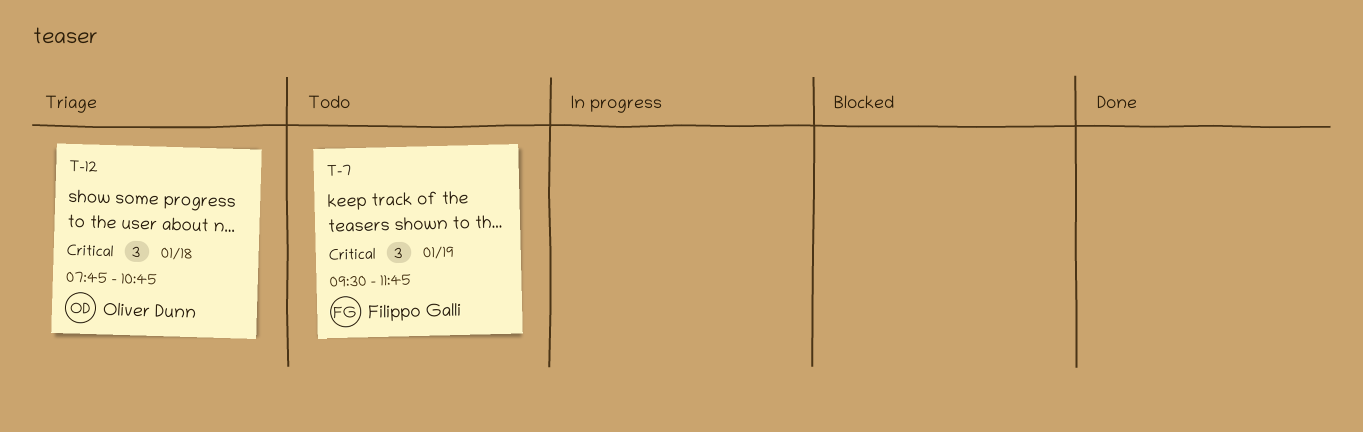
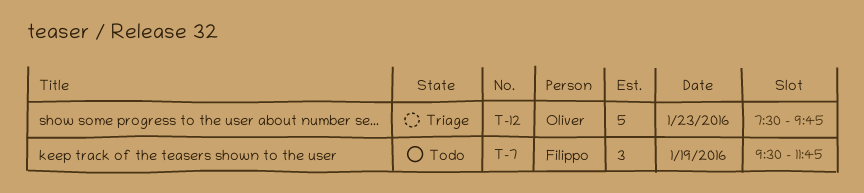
T-12, estimate: 3 -> 5
T-12, day: Jan 18 -> Jan 23
T-12, begins: 07:45 -> 07:30
T-12, ends: 10:45 -> 09:45

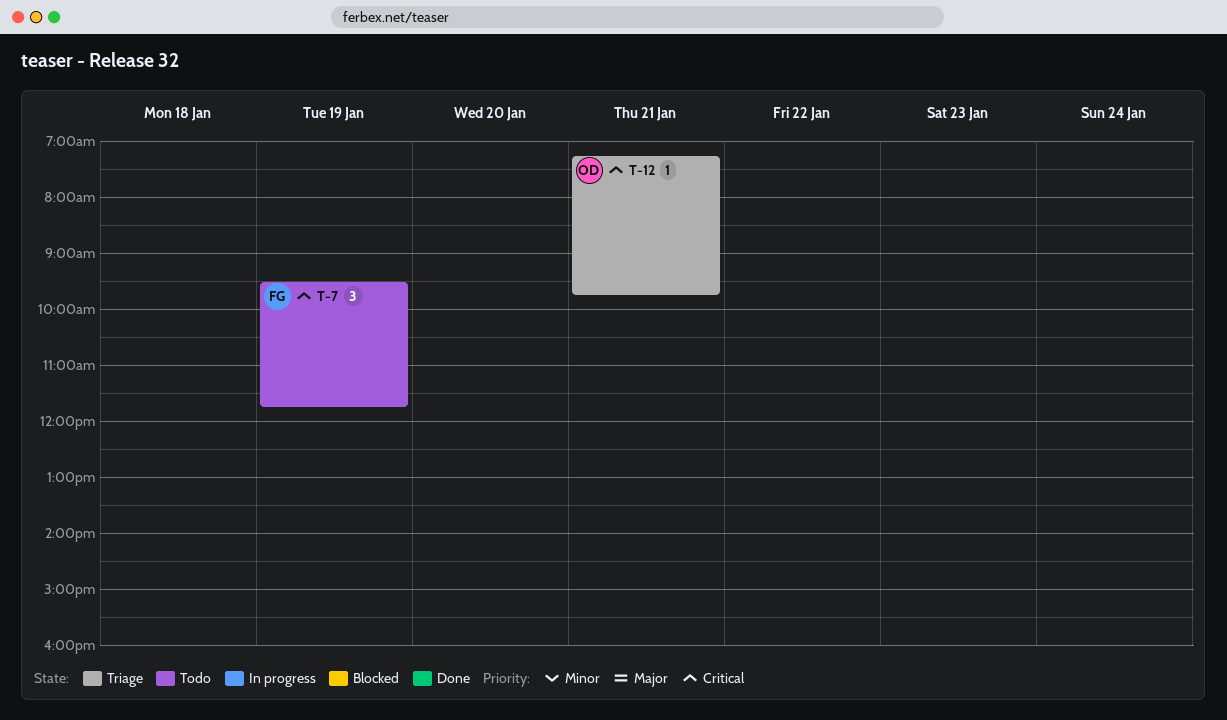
T-12, estimate: 5 -> 1
T-12, day: Jan 23 -> Jan 21
T-12, begins: 07:30 -> 07:15

